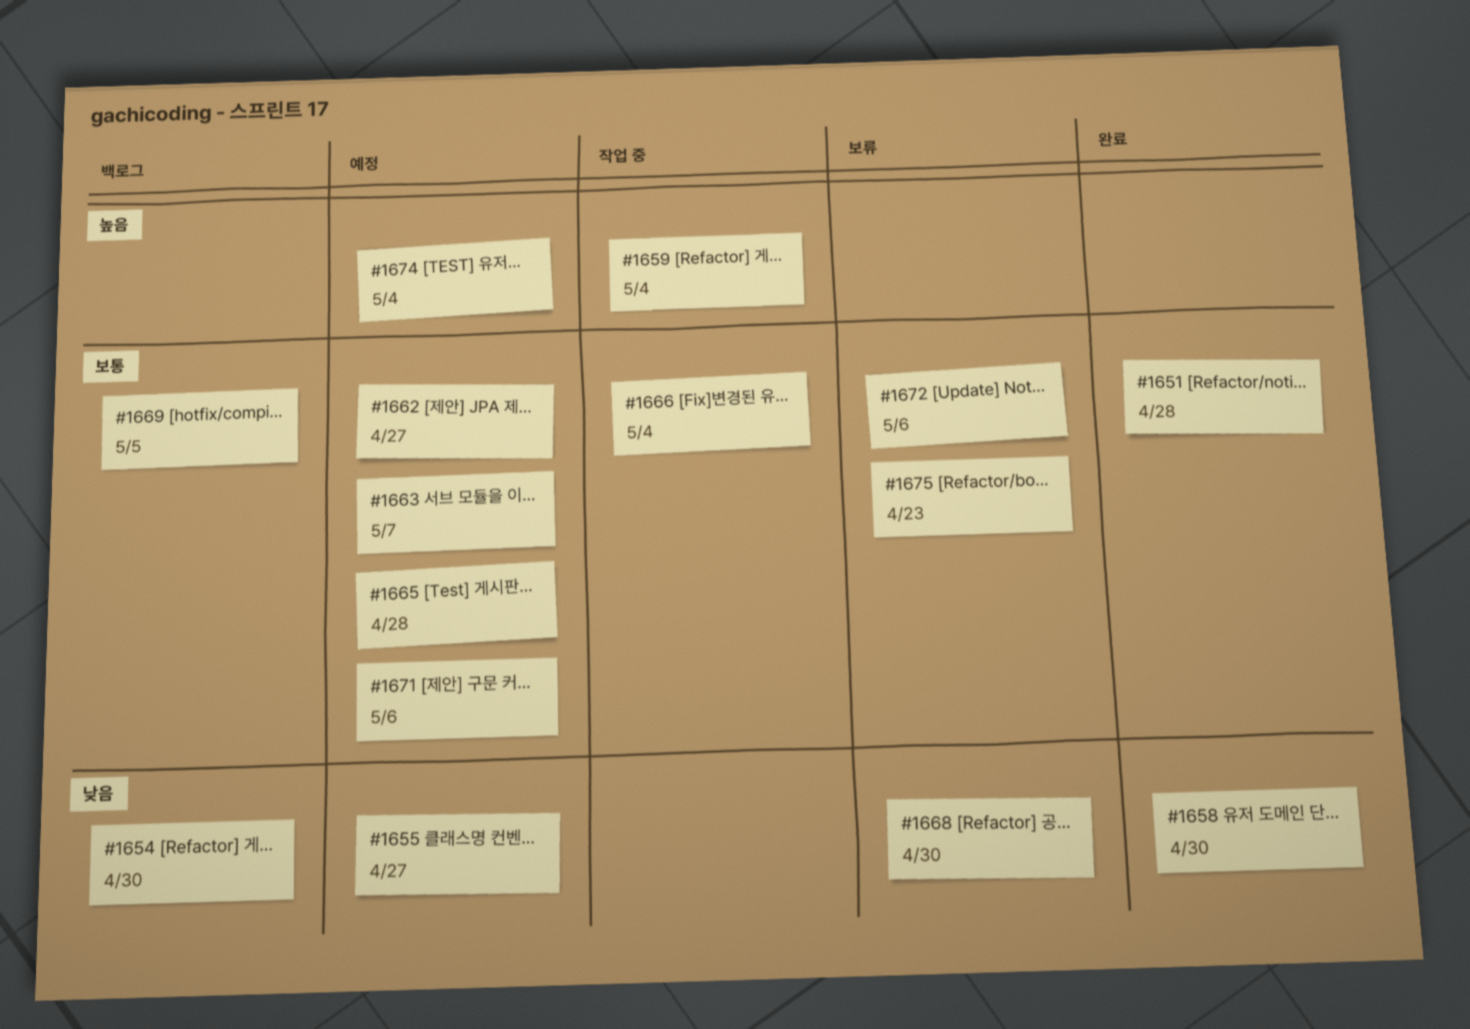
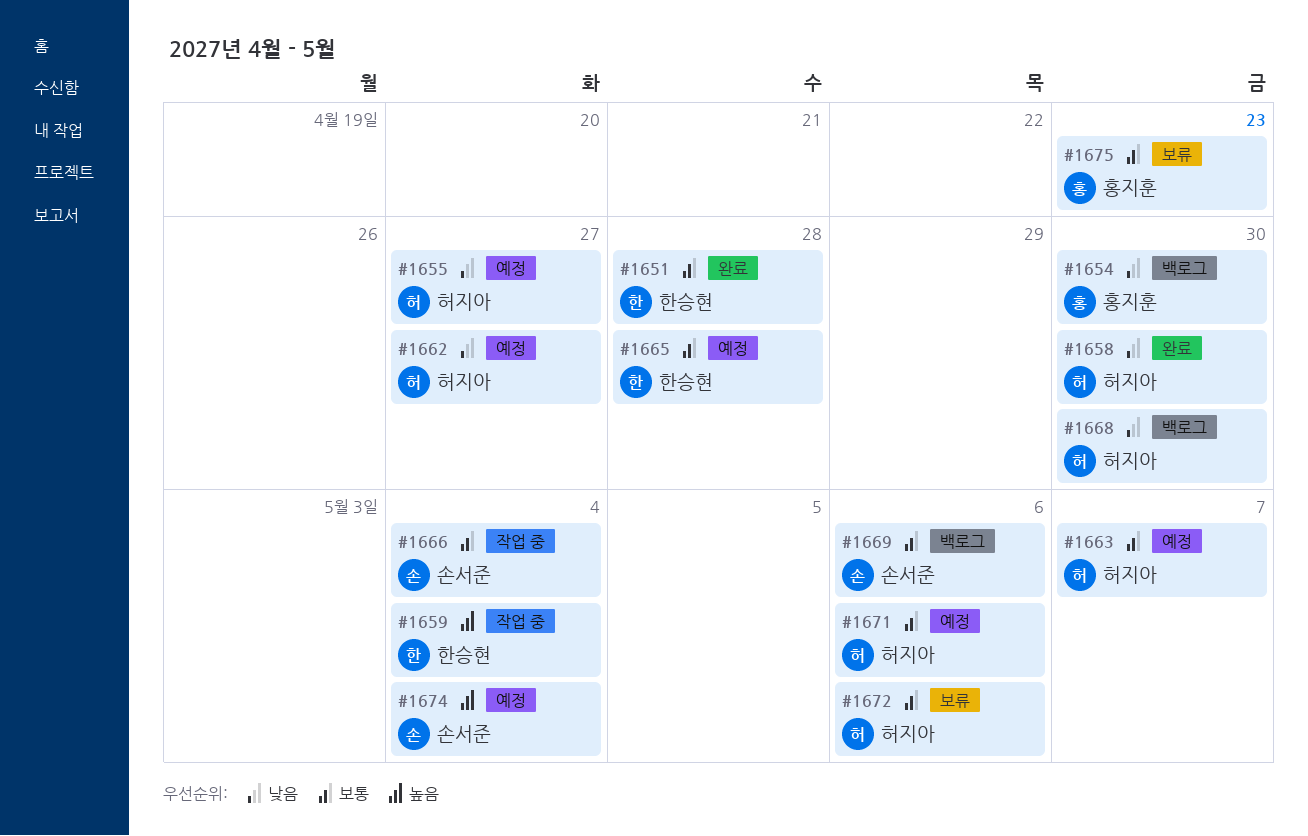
#1662, priority: 보통 -> 낮음
#1668, status: 보류 -> 백로그
#1669, due: May 5 -> May 6

